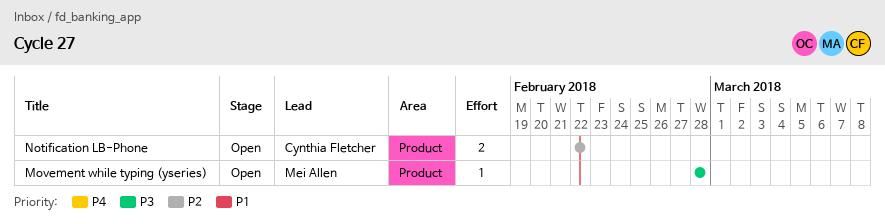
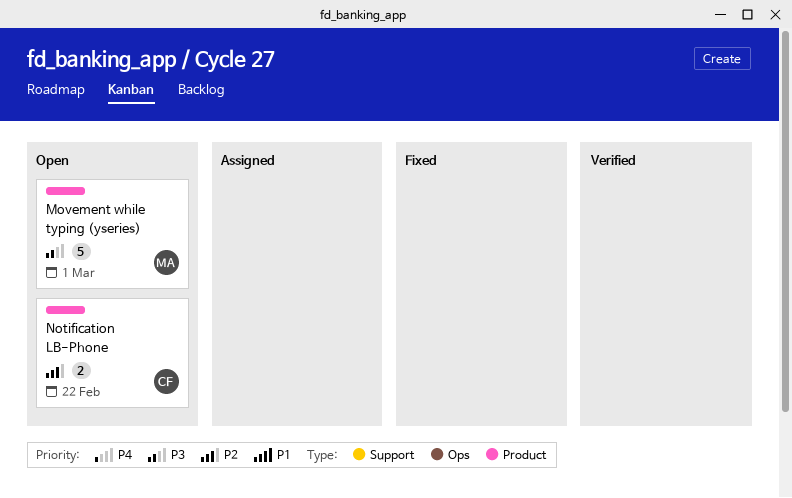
Movement while typing (yseries), estimate: 1 -> 5
Movement while typing (yseries), due: Feb 28 -> Mar 1

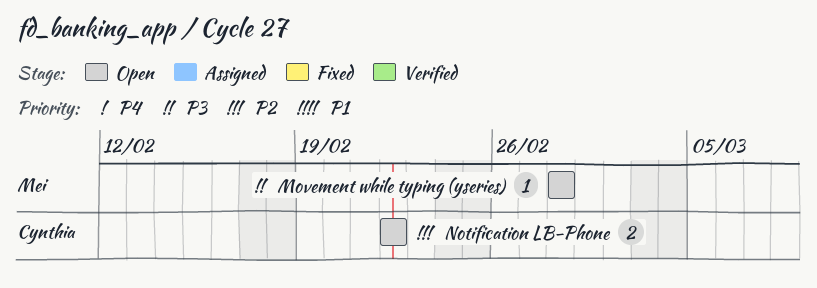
Movement while typing (yseries), estimate: 5 -> 1
Movement while typing (yseries), due: Mar 1 -> Feb 28

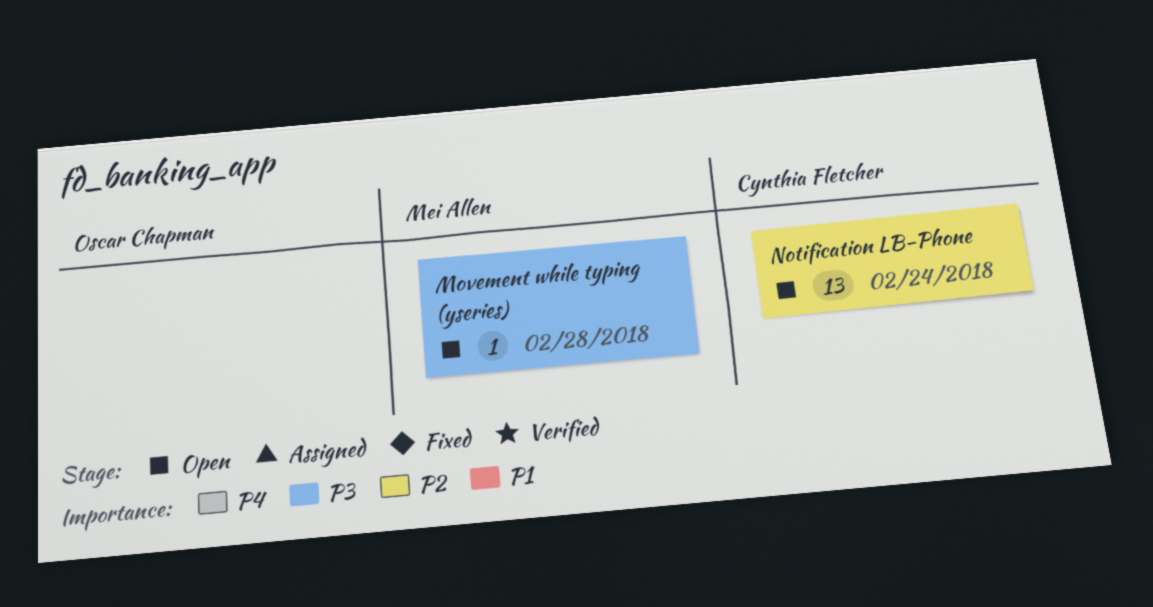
Notification LB-Phone, estimate: 2 -> 13
Notification LB-Phone, due: Feb 22 -> Feb 24

